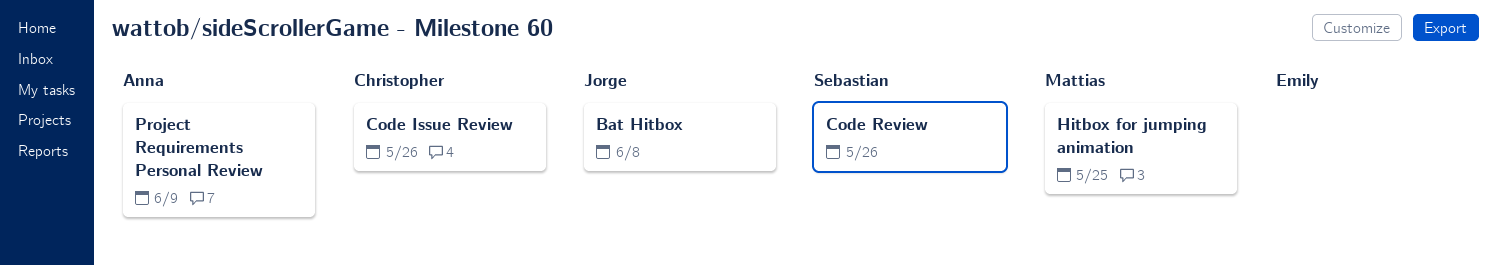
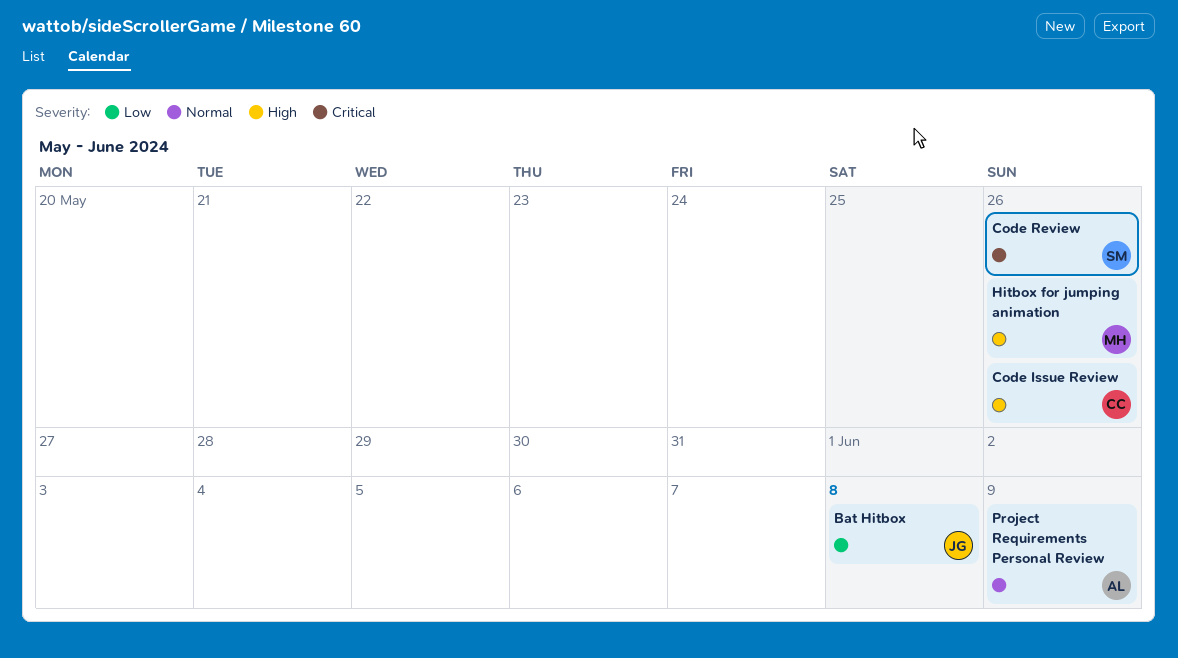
Hitbox for jumping animation, due: May 25 -> May 26

